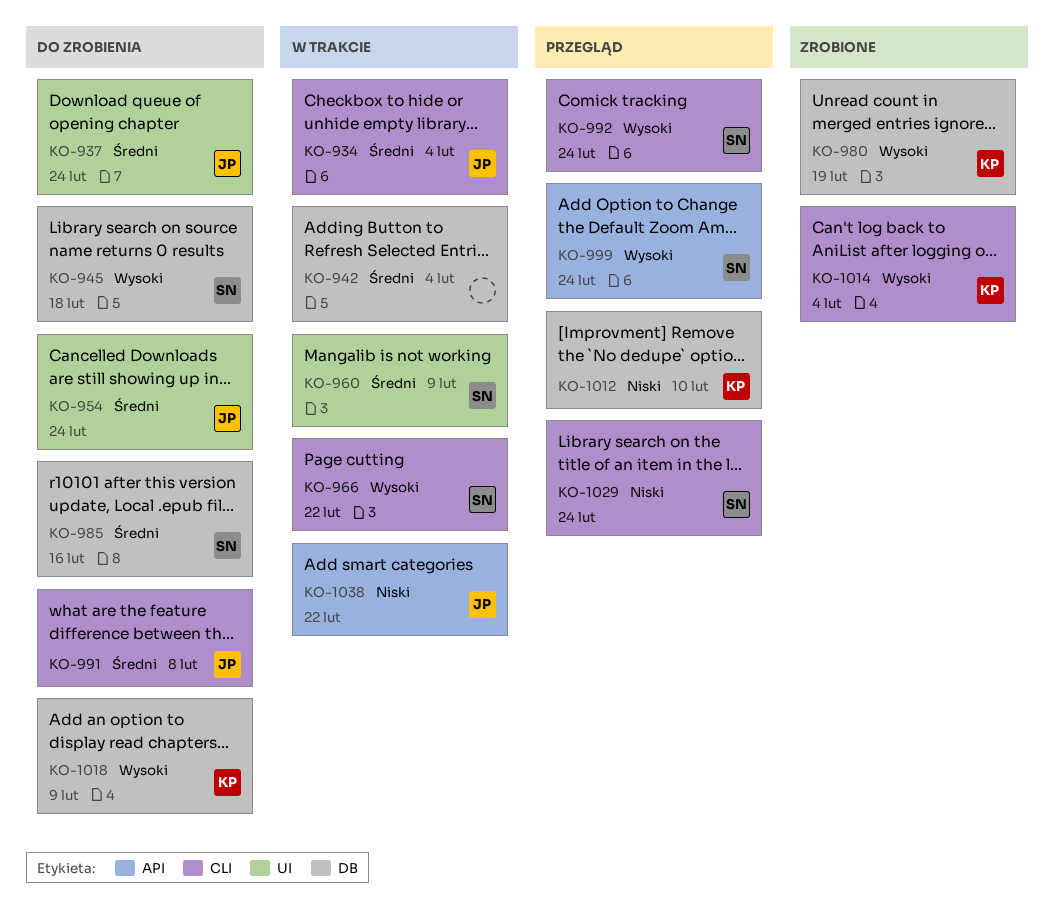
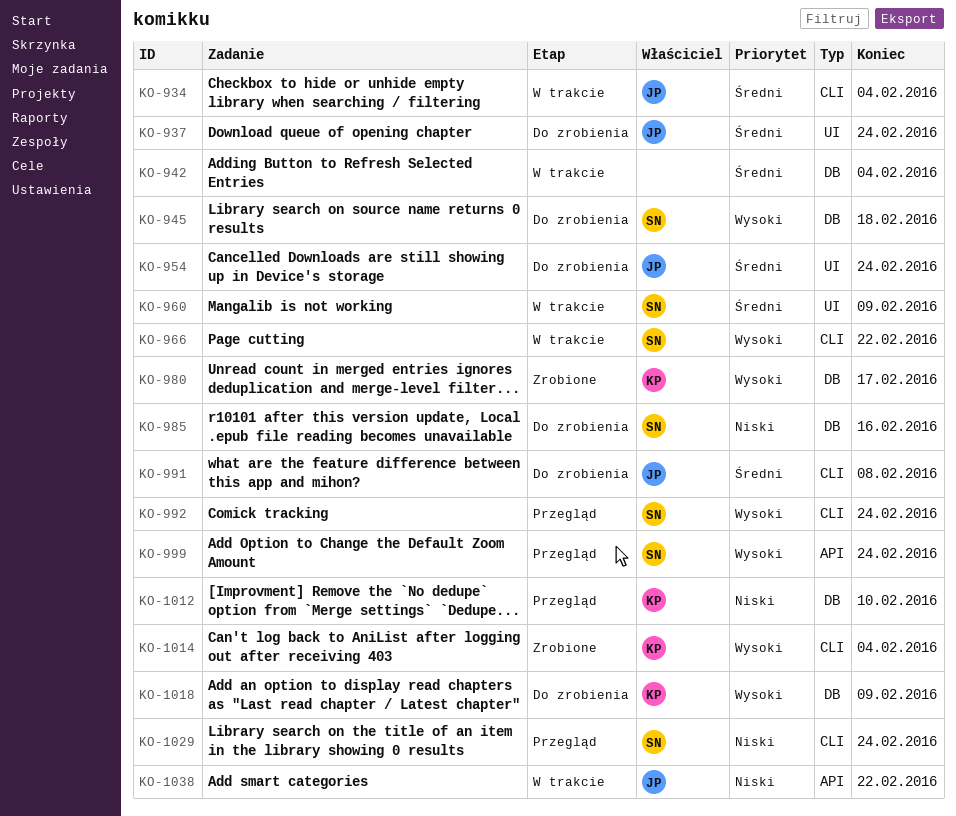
KO-980, due: Feb 19 -> Feb 17
KO-985, priority: Średni -> Niski

